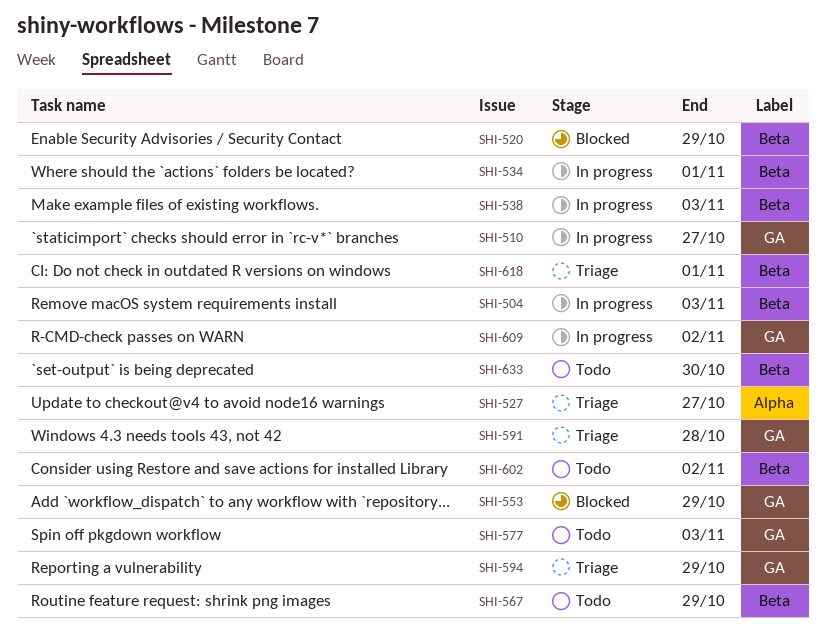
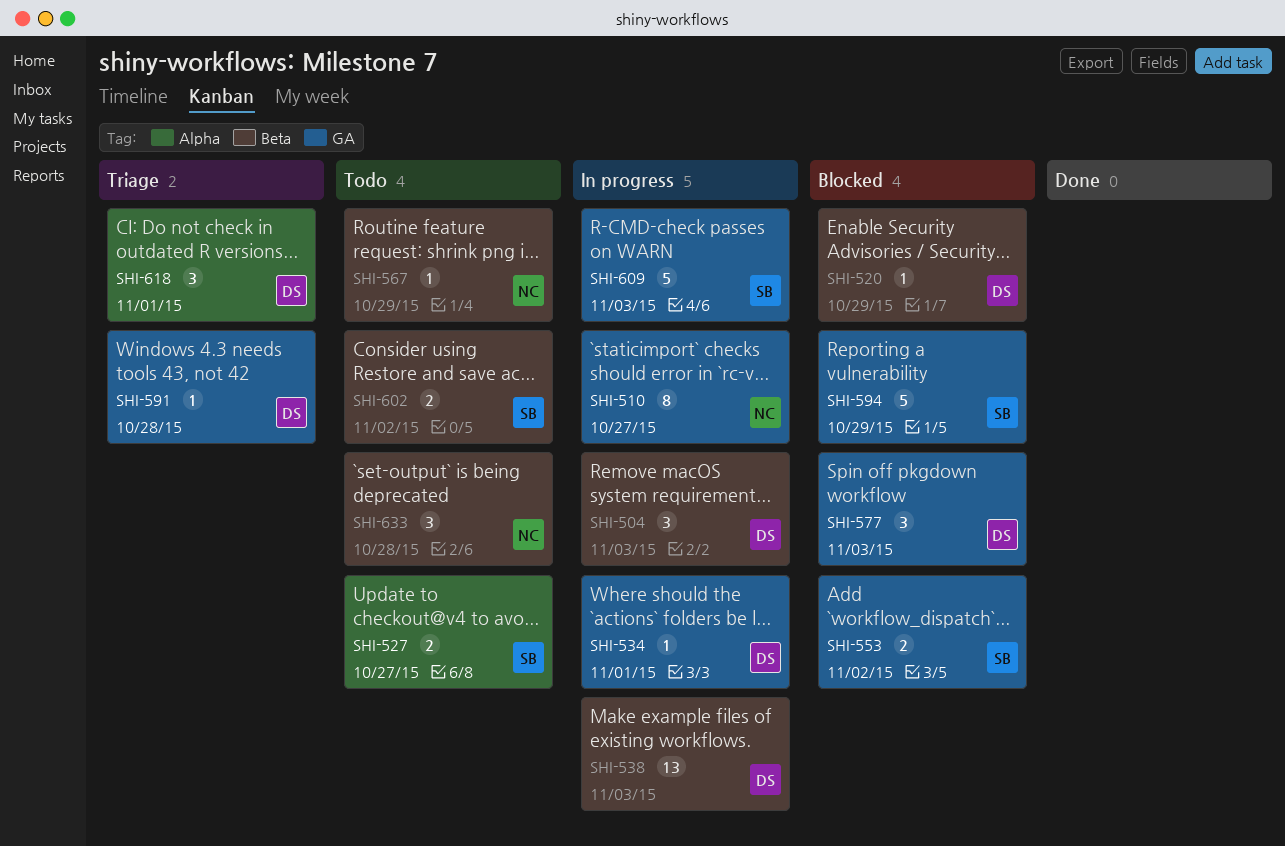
SHI-527, status: Triage -> Todo
SHI-534, label: Beta -> GA
SHI-553, due: Oct 29 -> Nov 2
SHI-577, status: Todo -> Blocked
SHI-594, status: Triage -> Blocked
SHI-609, due: Nov 2 -> Nov 3
SHI-618, label: Beta -> Alpha
SHI-633, due: Oct 30 -> Oct 28

